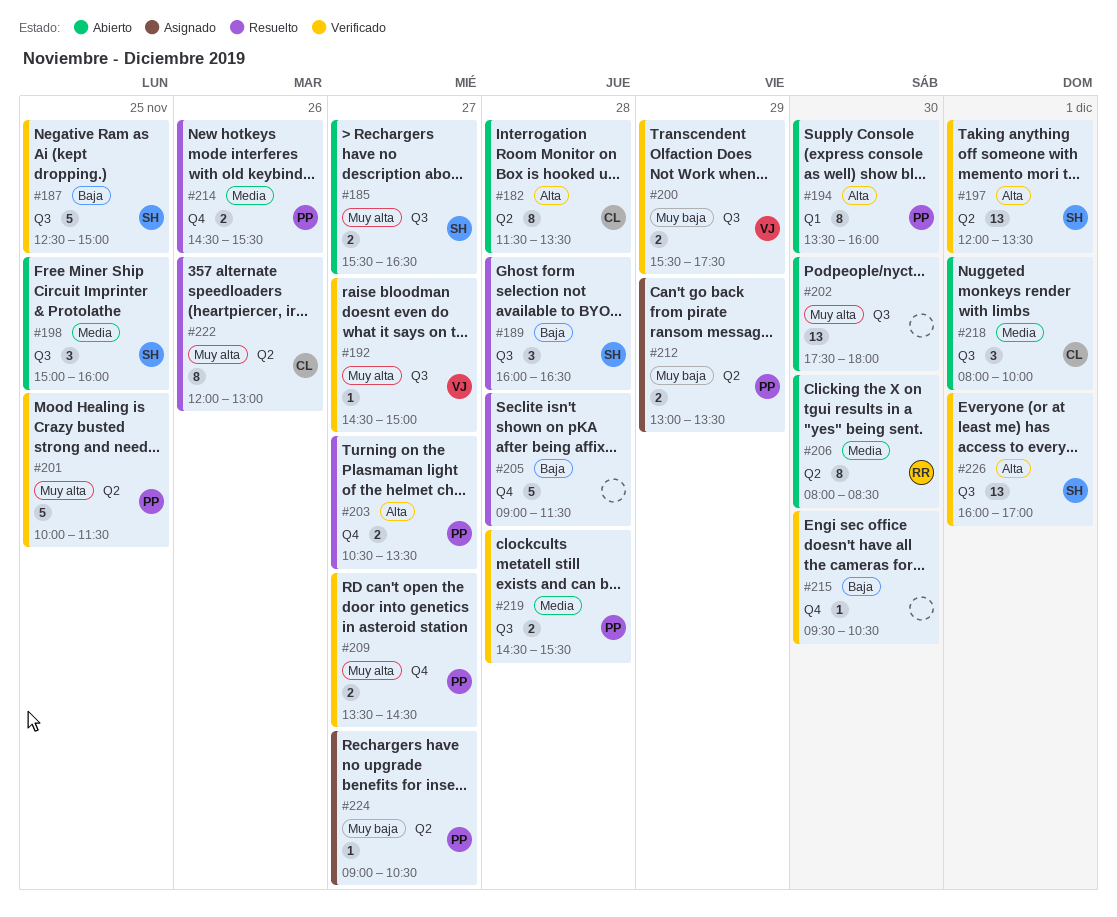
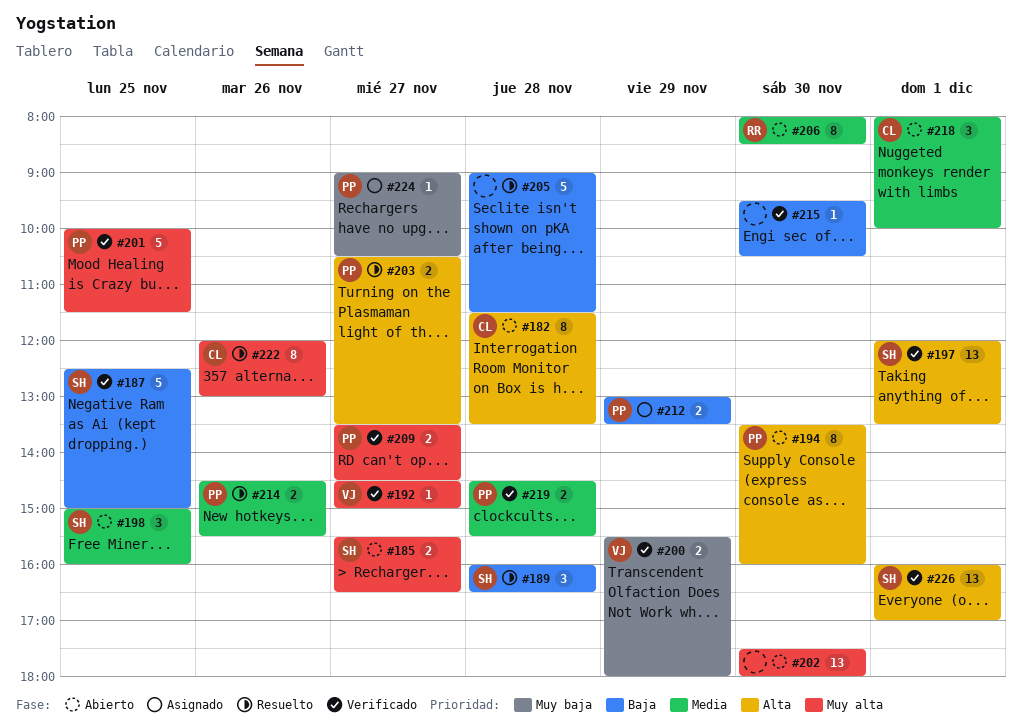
#200, ends: 17:30 -> 18:00
#212, priority: Muy baja -> Baja

